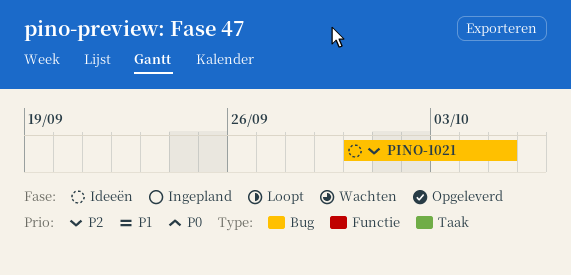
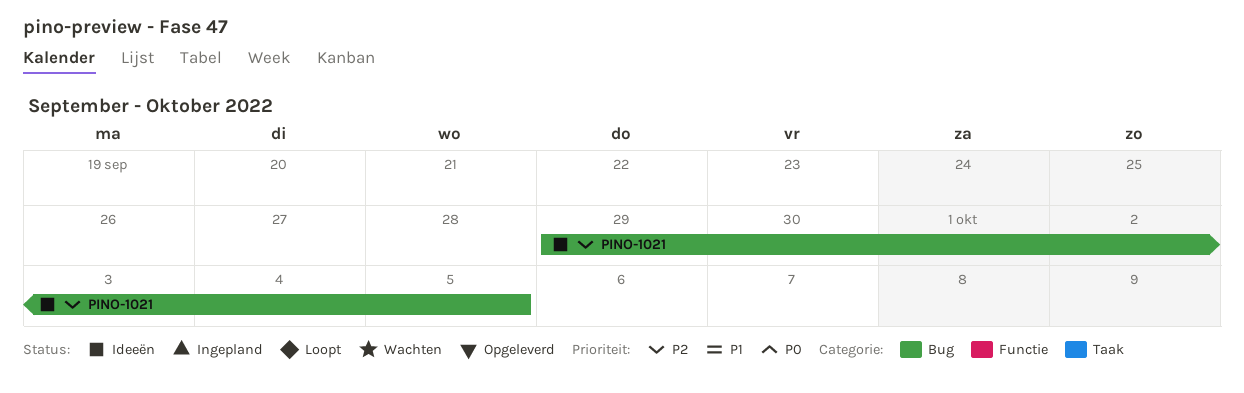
PINO-1021, start: Sep 30 -> Sep 29

